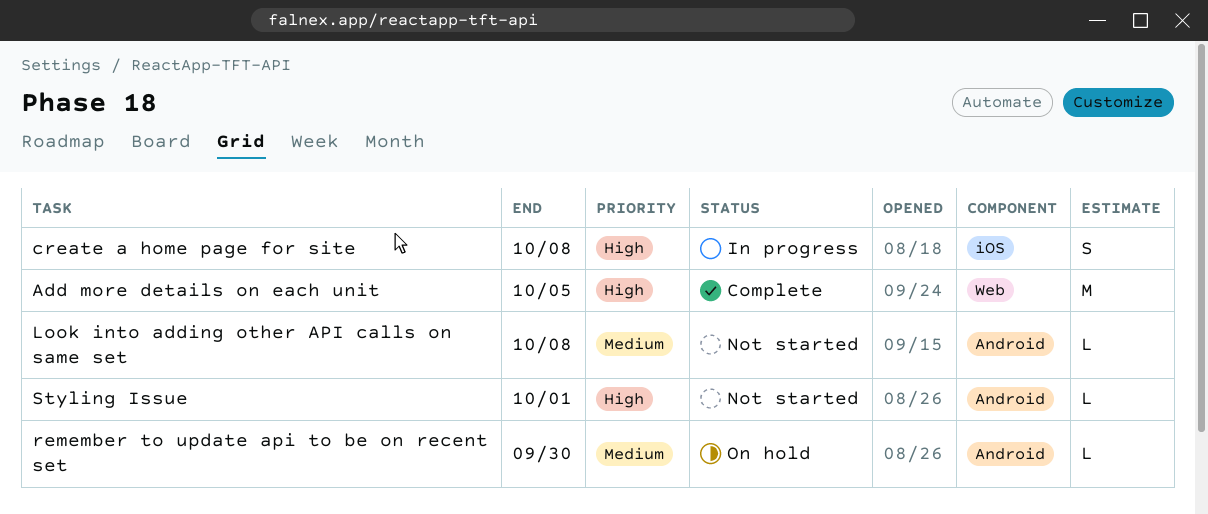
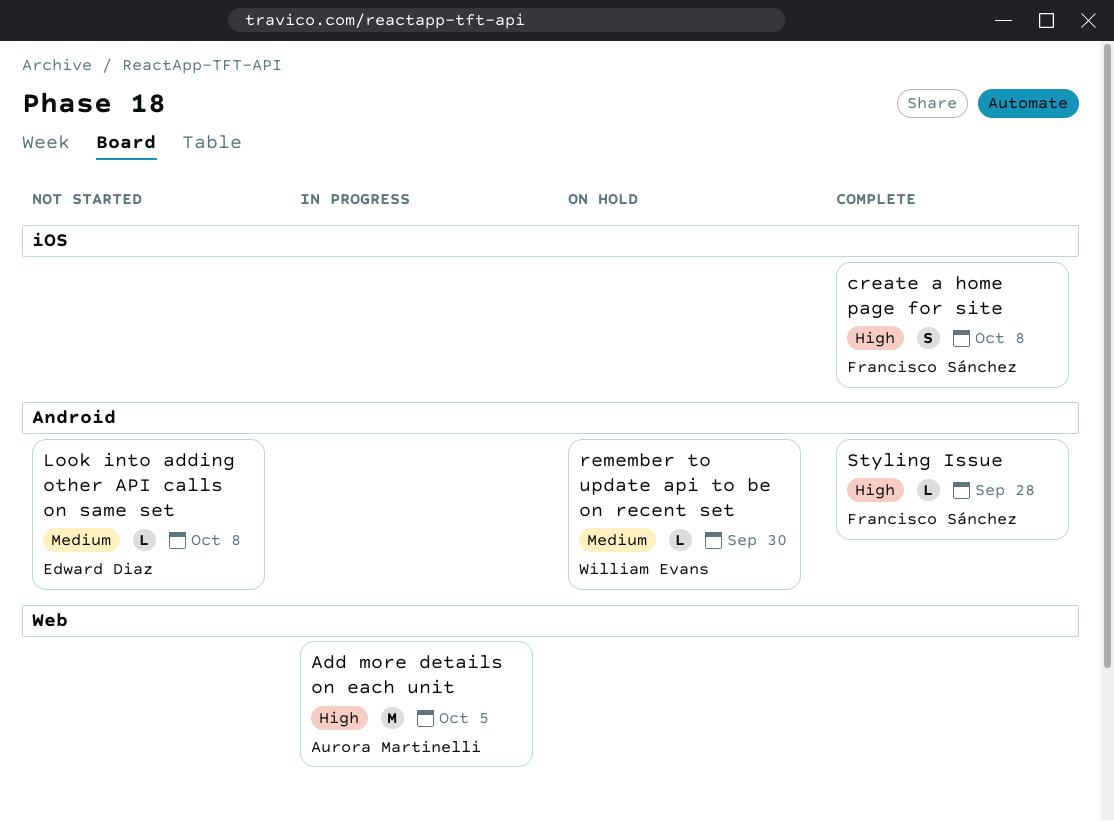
Add more details on each unit, status: Complete -> In progress
create a home page for site, status: In progress -> Complete
Styling Issue, status: Not started -> Complete
Styling Issue, due: Oct 1 -> Sep 28

